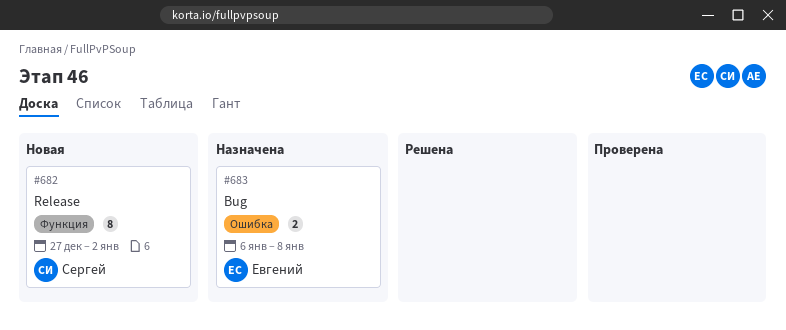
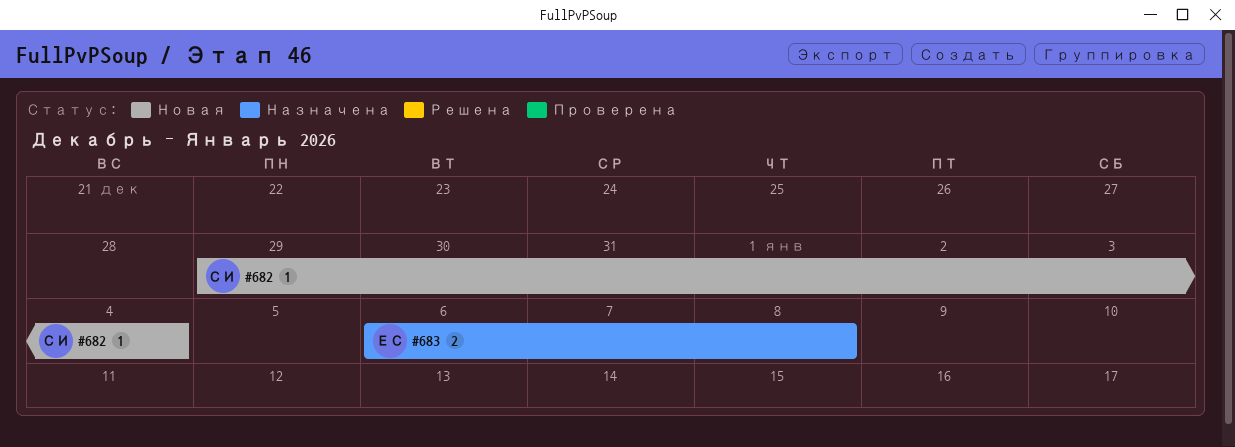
#682, estimate: 8 -> 1
#682, start: Dec 27 -> Dec 29
#682, due: Jan 2 -> Jan 4

